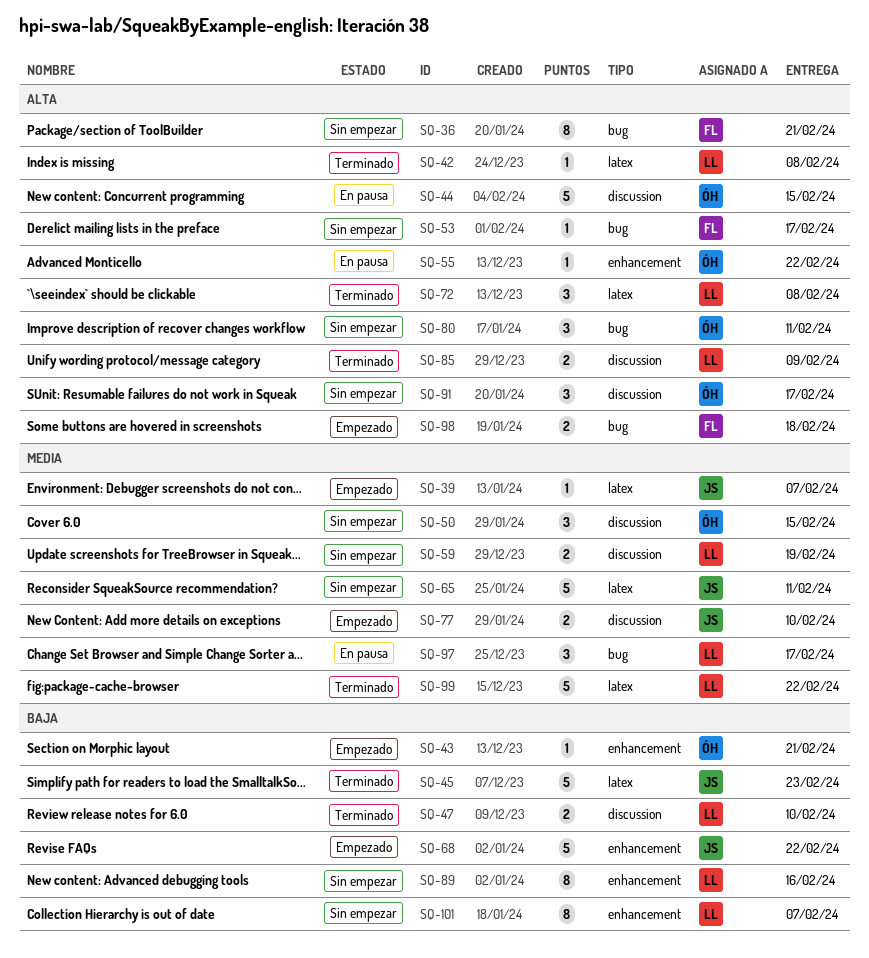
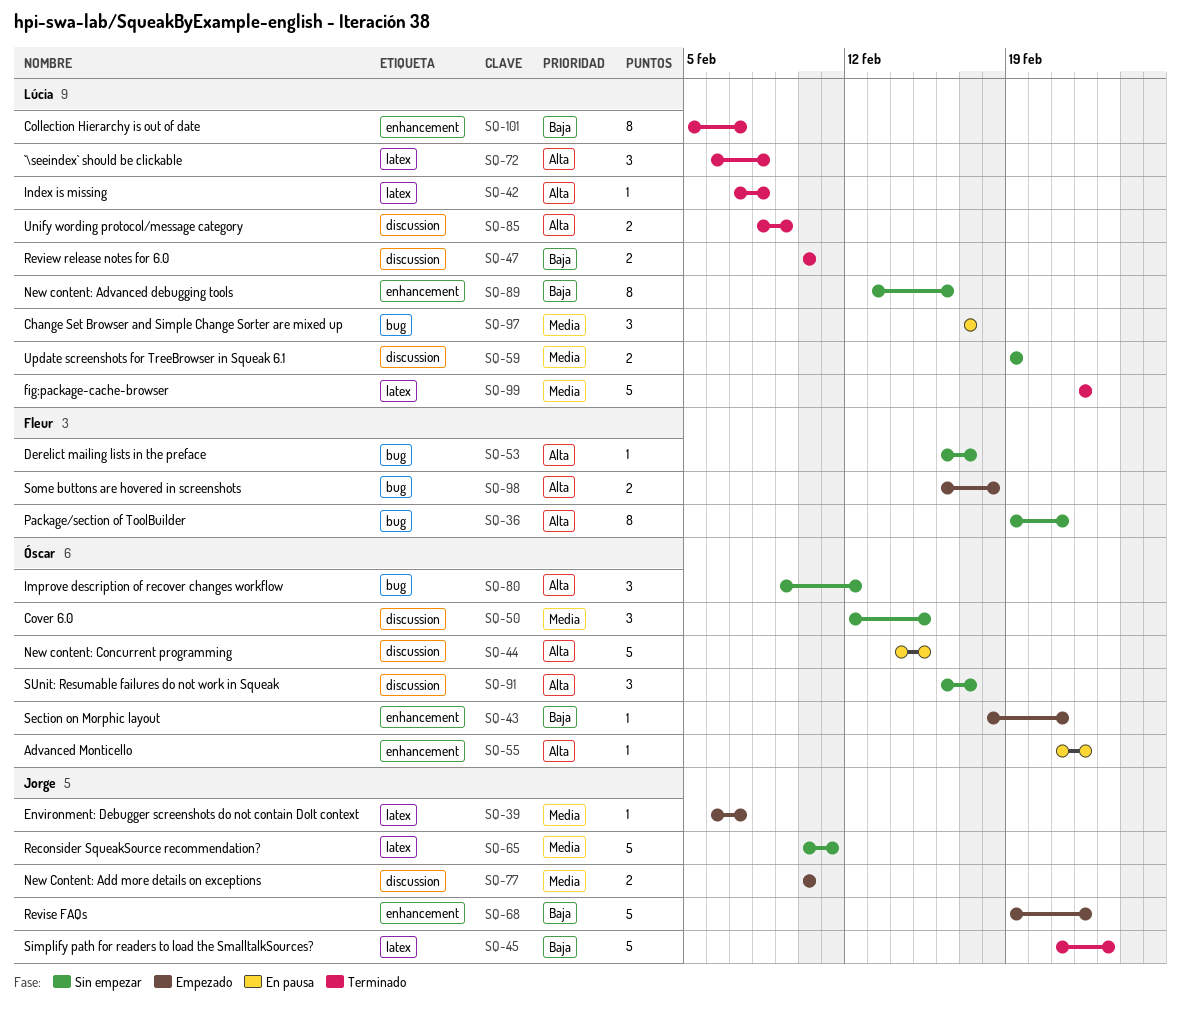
SQ-80, due: Feb 11 -> Feb 12
SQ-101, status: Sin empezar -> Terminado

